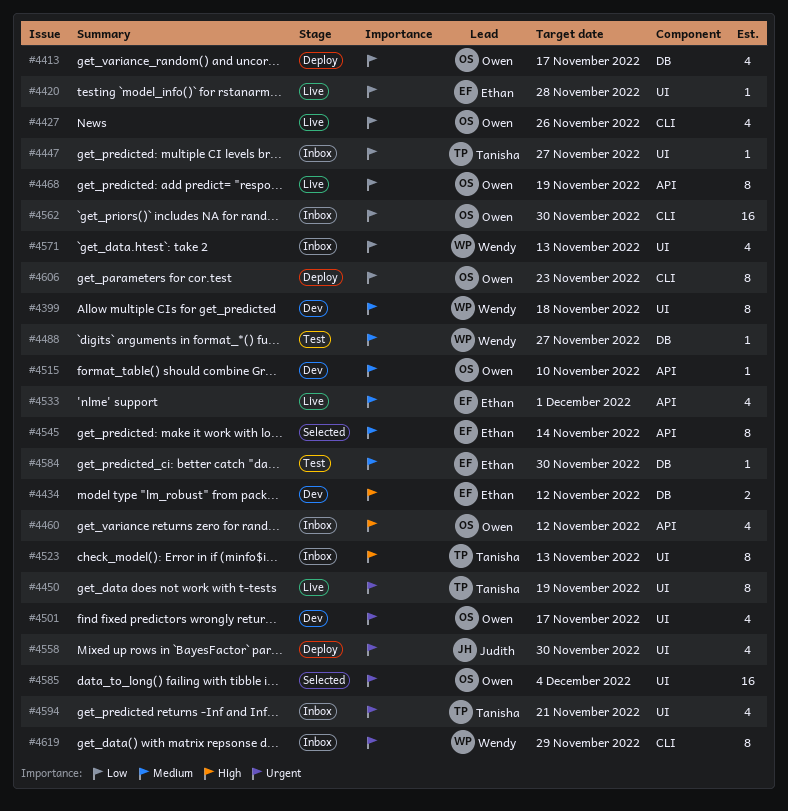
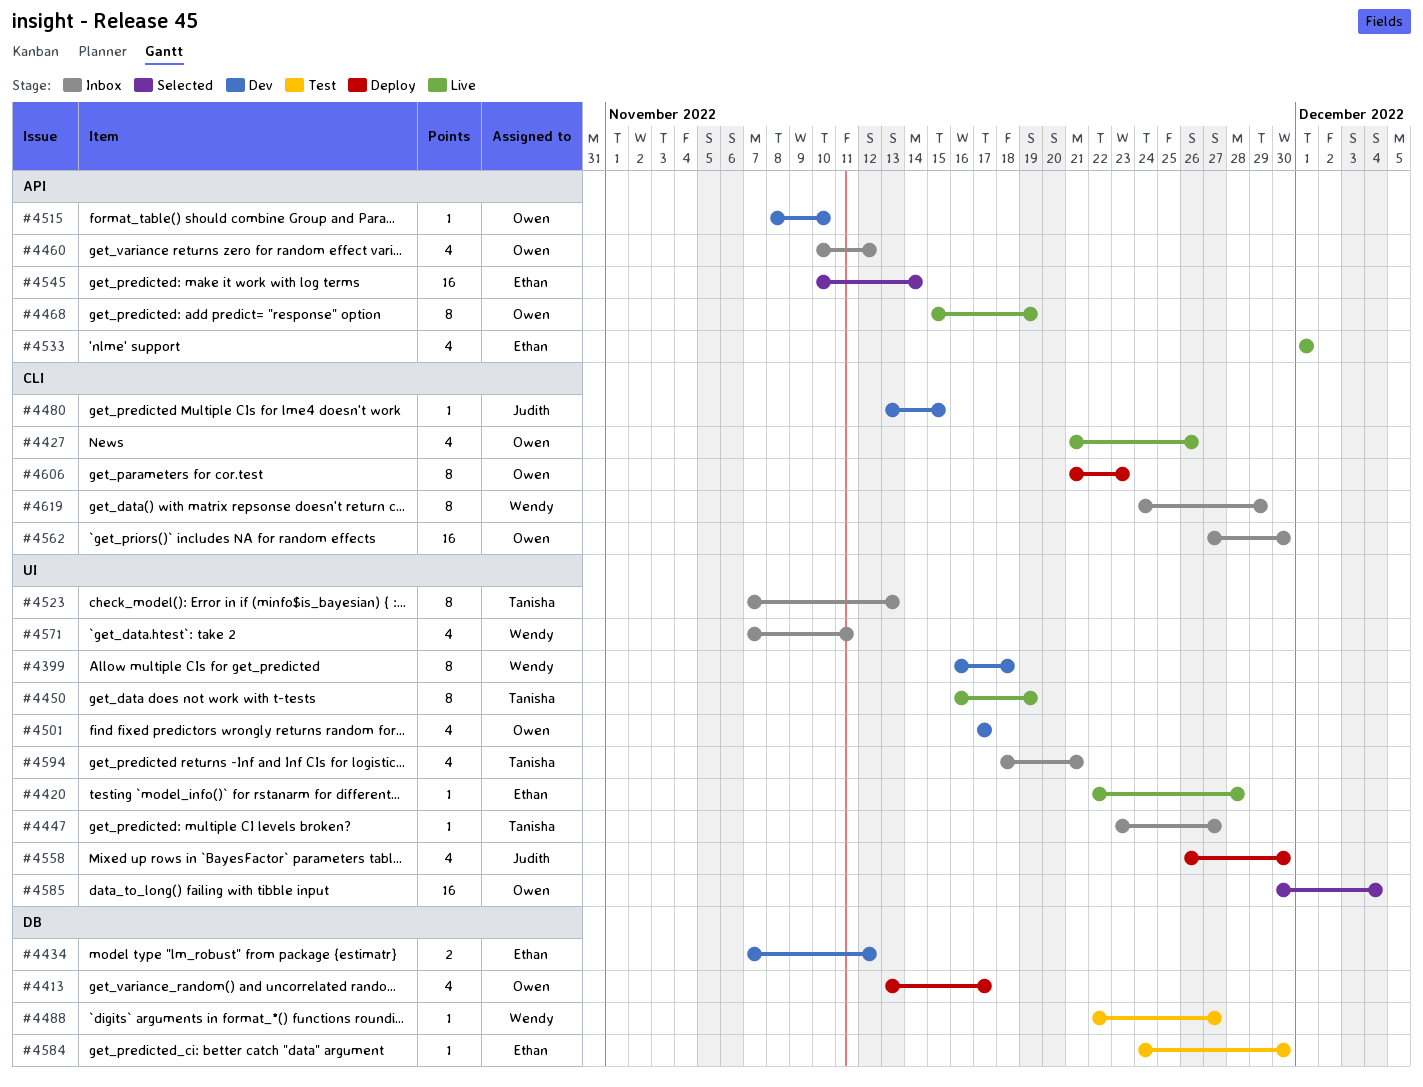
#4480: none -> present
#4545, estimate: 8 -> 16
#4571, due: Nov 13 -> Nov 11

